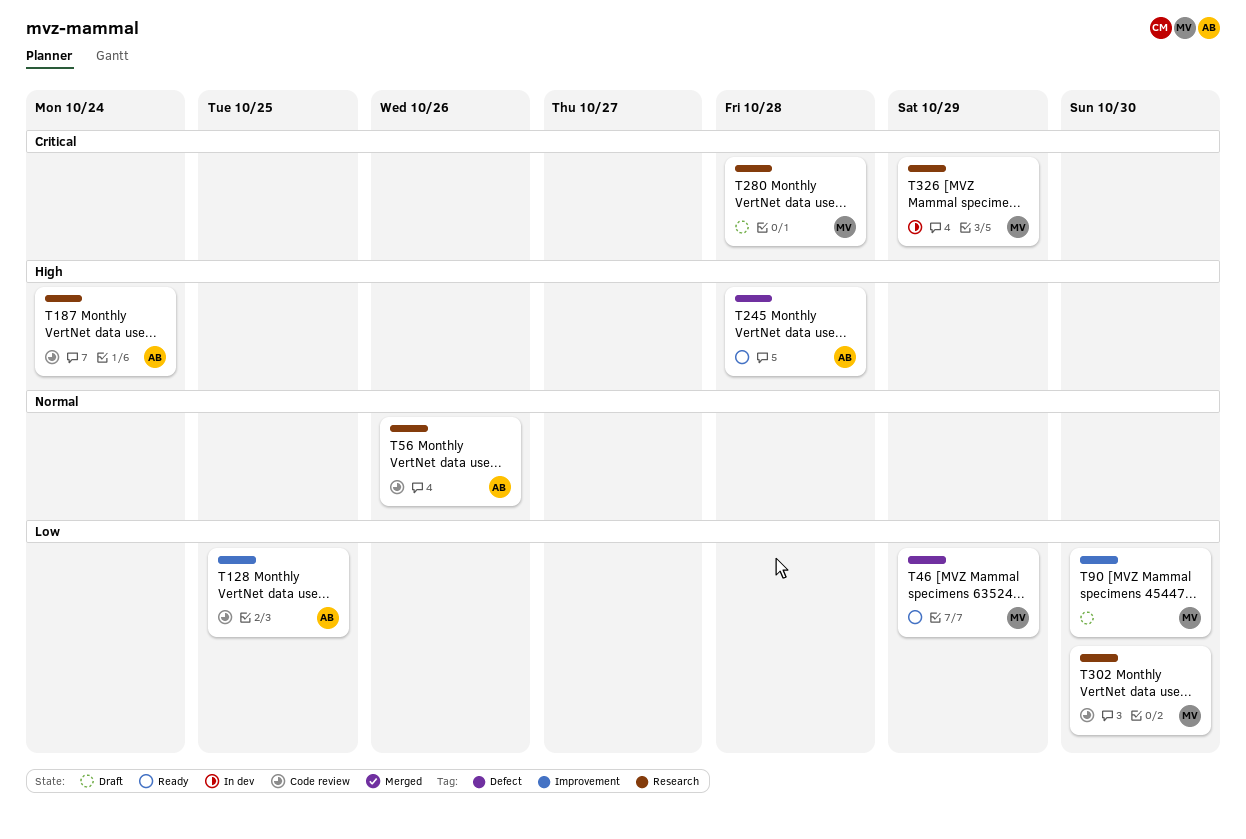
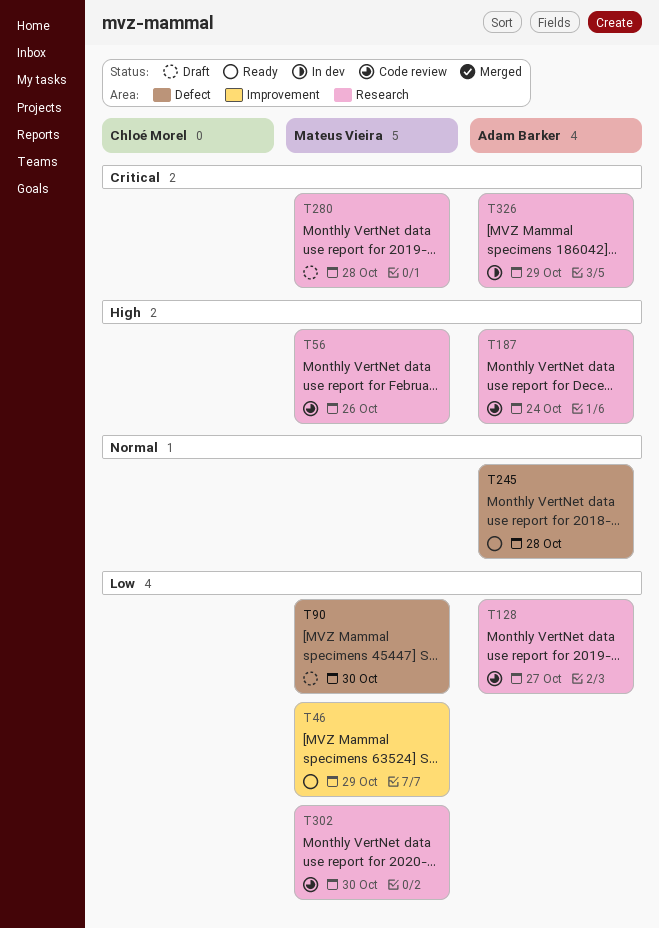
T46, label: Defect -> Improvement
T56, owner: Adam Barker -> Mateus Vieira
T56, priority: Normal -> High
T90, label: Improvement -> Defect
T128, label: Improvement -> Research
T128, due: Oct 25 -> Oct 27
T245, priority: High -> Normal
T326, owner: Mateus Vieira -> Adam Barker

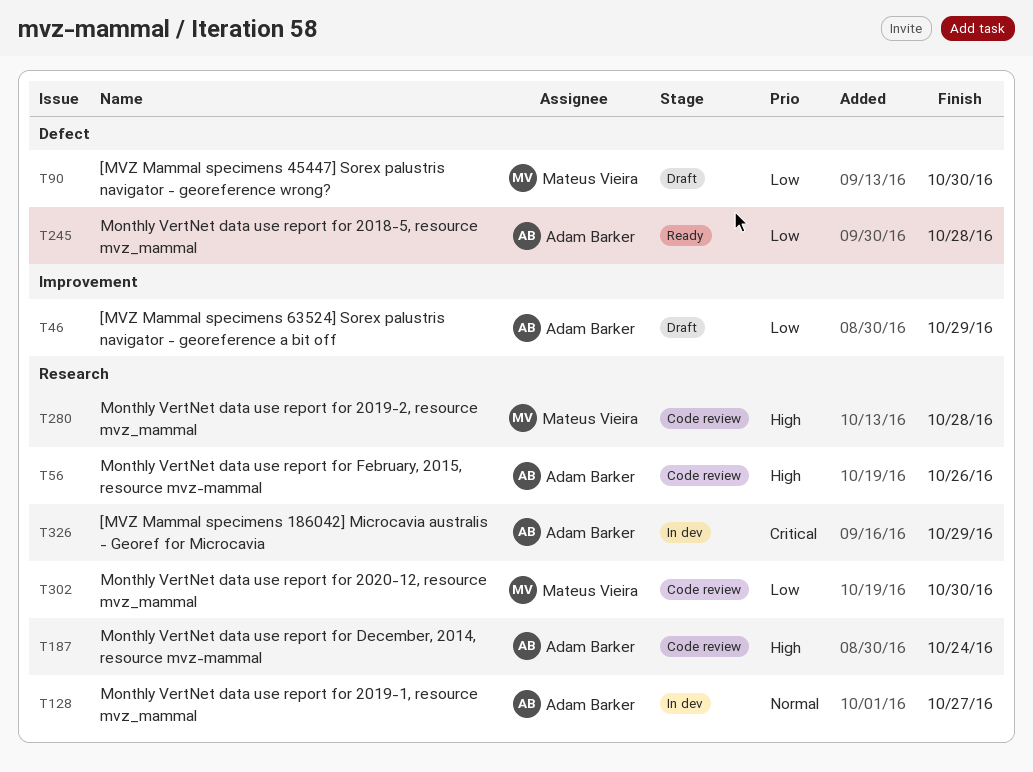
T46, status: Ready -> Draft
T46, owner: Mateus Vieira -> Adam Barker
T56, owner: Mateus Vieira -> Adam Barker
T128, status: Code review -> In dev
T128, priority: Low -> Normal
T245, priority: Normal -> Low
T280, status: Draft -> Code review
T280, priority: Critical -> High

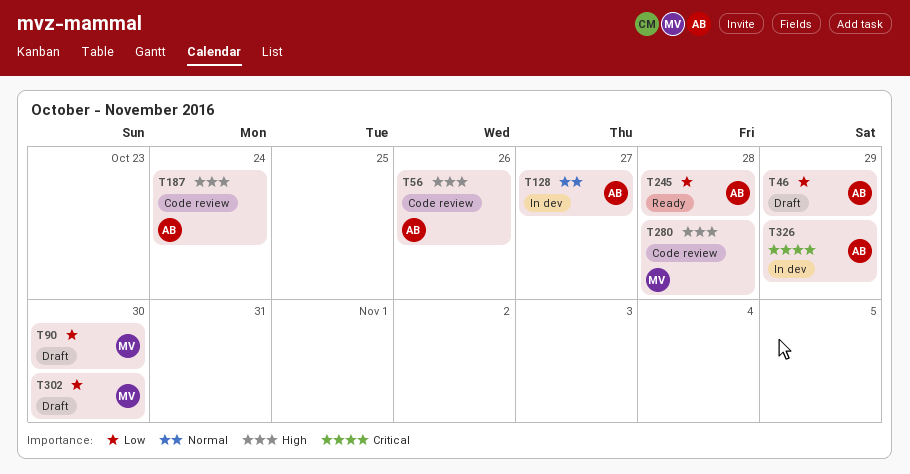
T302, status: Code review -> Draft

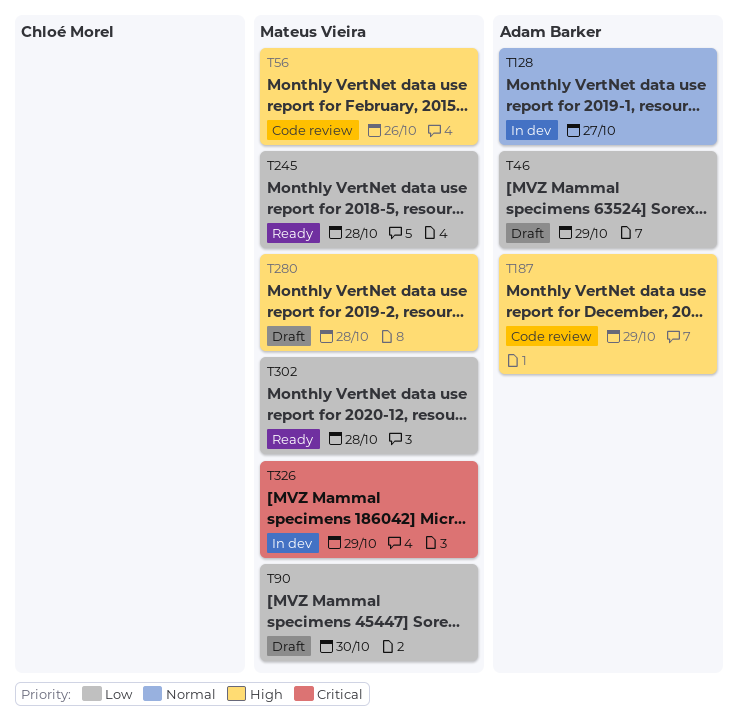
T56, owner: Adam Barker -> Mateus Vieira
T187, due: Oct 24 -> Oct 29
T245, owner: Adam Barker -> Mateus Vieira
T280, status: Code review -> Draft
T302, status: Draft -> Ready
T302, due: Oct 30 -> Oct 28
T326, owner: Adam Barker -> Mateus Vieira

